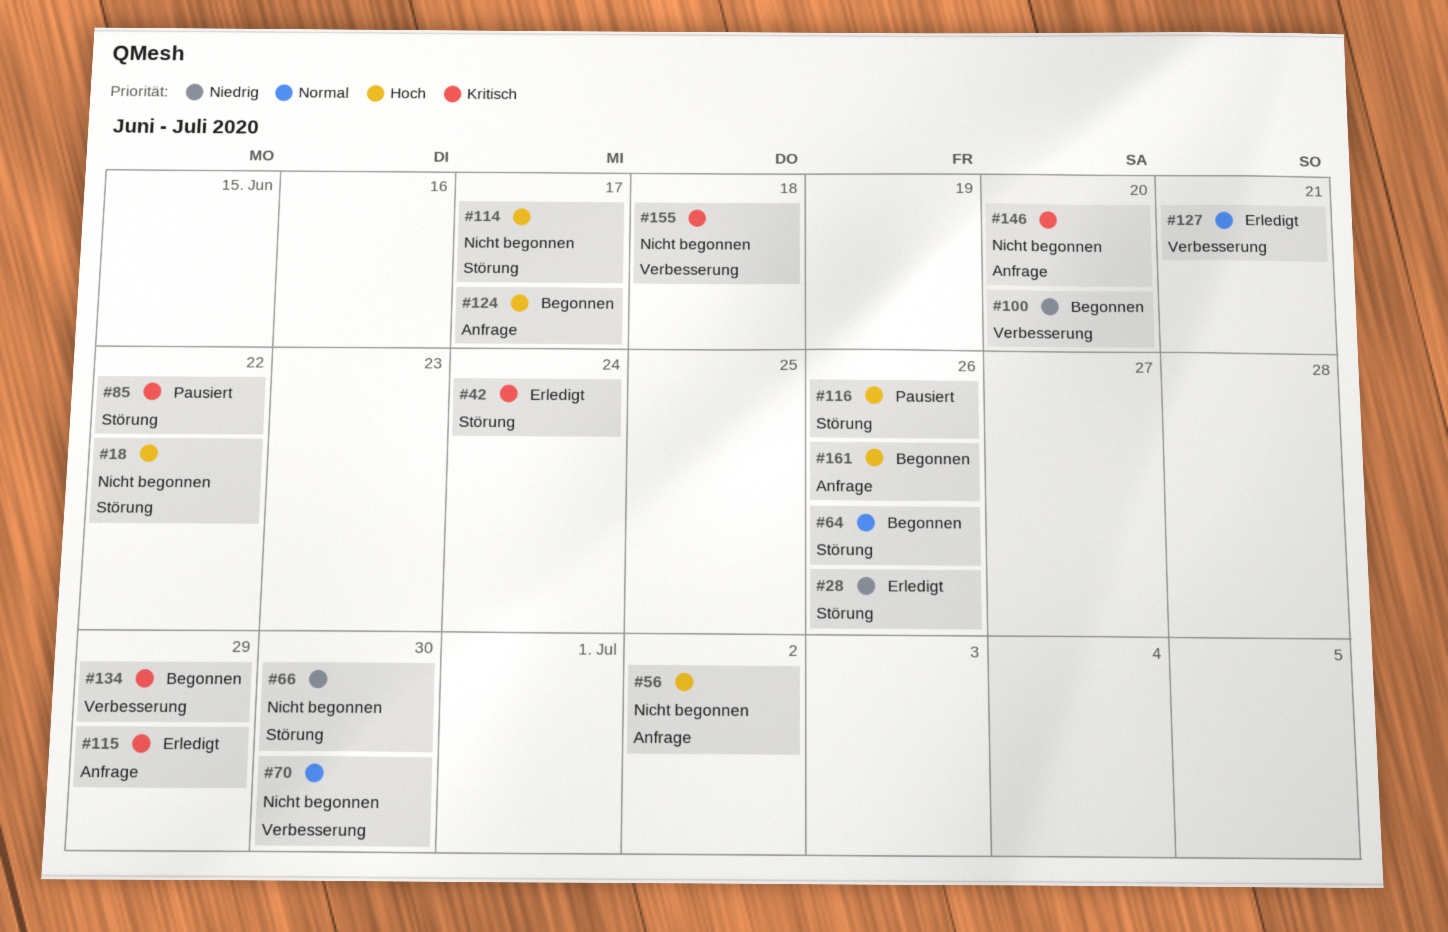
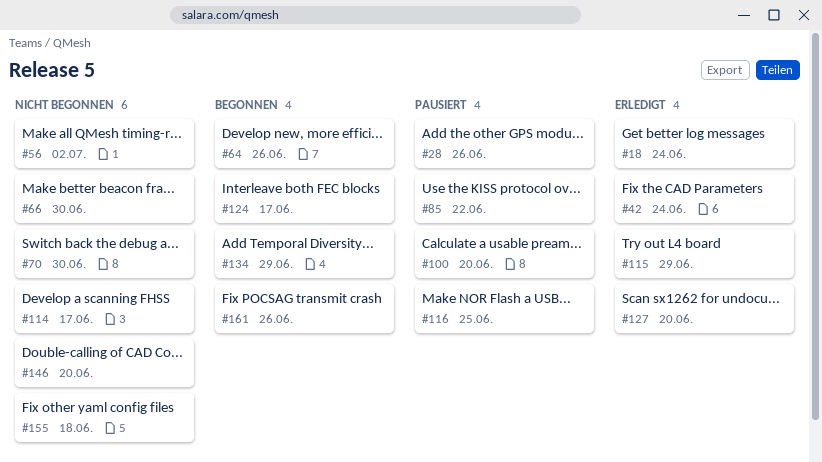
#18, status: Nicht begonnen -> Erledigt
#18, due: Jun 22 -> Jun 24
#28, status: Erledigt -> Pausiert
#100, status: Begonnen -> Pausiert
#116, due: Jun 26 -> Jun 25
#127, due: Jun 21 -> Jun 20

